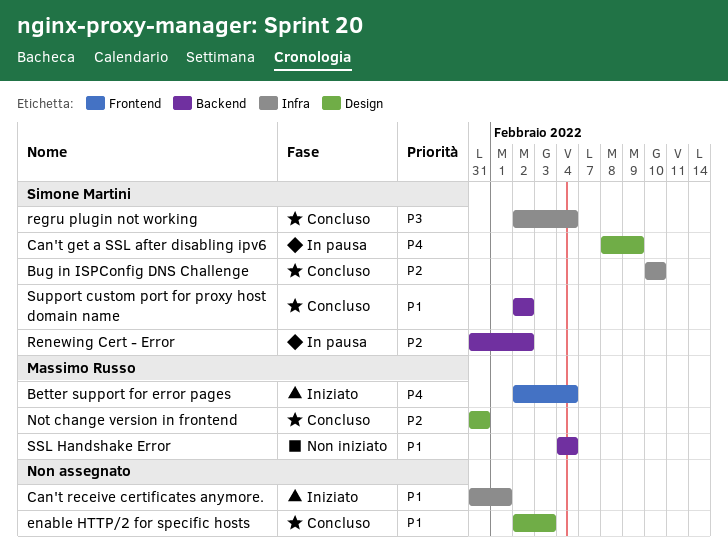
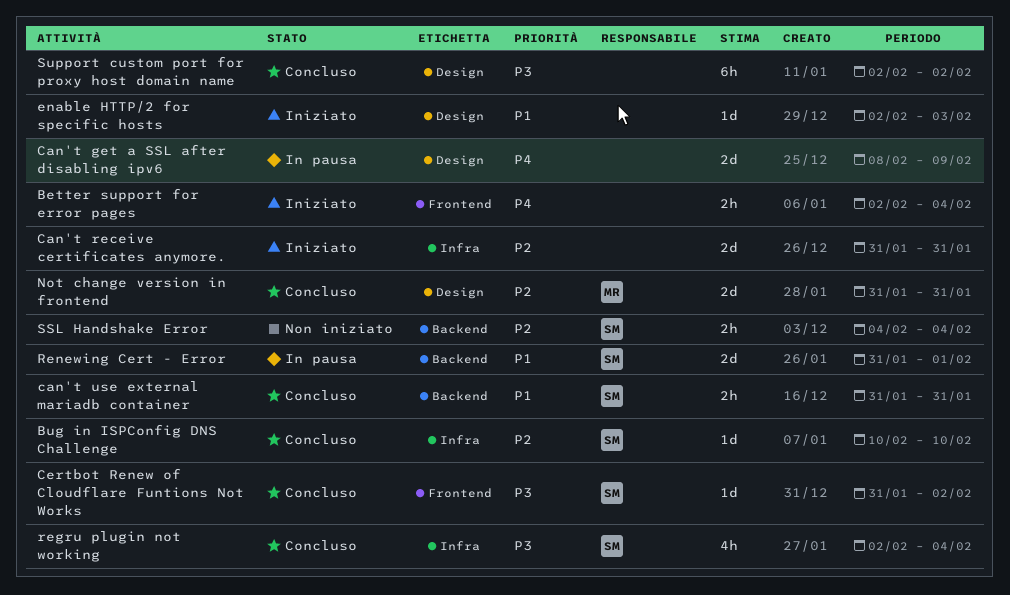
Better support for error pages, owner: Massimo Russo -> none
Can't get a SSL after disabling ipv6, owner: Simone Martini -> none
Can't receive certificates anymore., priority: P1 -> P2
Can't receive certificates anymore., due: Feb 1 -> Jan 31
can't use external mariadb container: none -> present
Certbot Renew of Cloudflare Funtions Not Works: none -> present
enable HTTP/2 for specific hosts, status: Concluso -> Iniziato
Renewing Cert - Error, priority: P2 -> P1
Renewing Cert - Error, due: Feb 2 -> Feb 1
SSL Handshake Error, owner: Massimo Russo -> Simone Martini
SSL Handshake Error, priority: P1 -> P2
Support custom port for proxy host domain name, owner: Simone Martini -> none
Support custom port for proxy host domain name, priority: P1 -> P3
Support custom port for proxy host domain name, label: Backend -> Design

